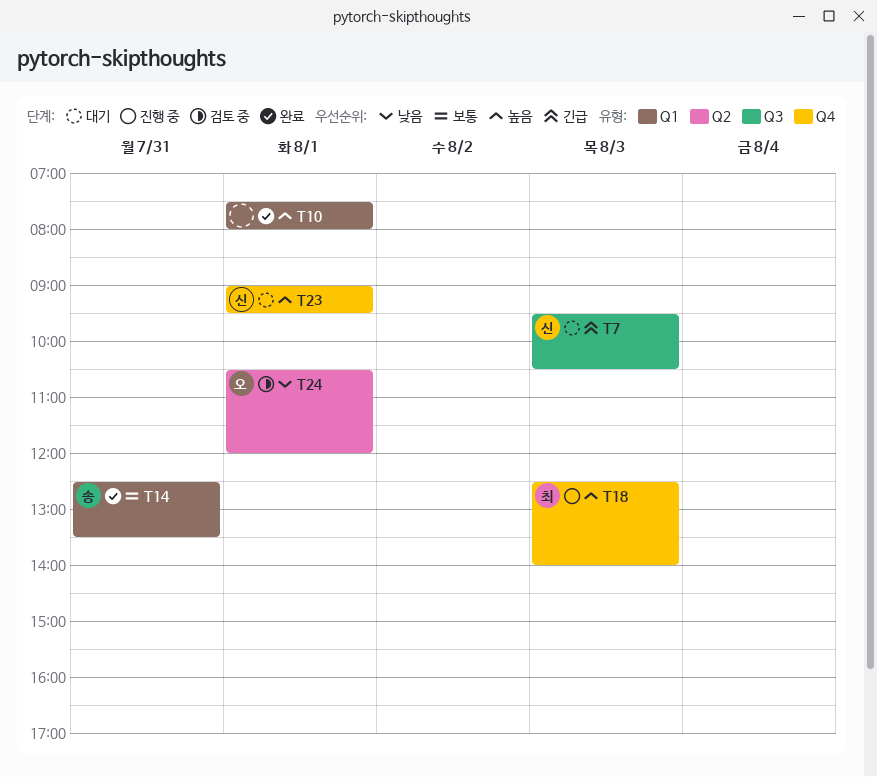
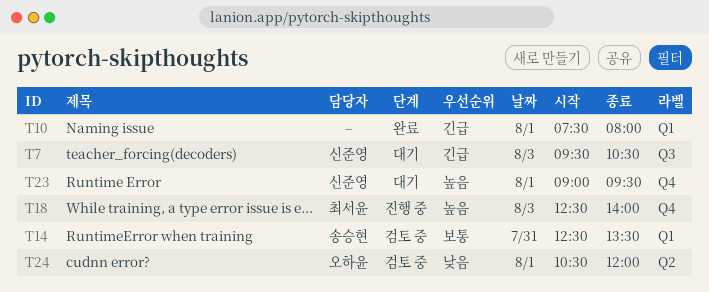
T10, priority: 높음 -> 긴급
T14, status: 완료 -> 검토 중

